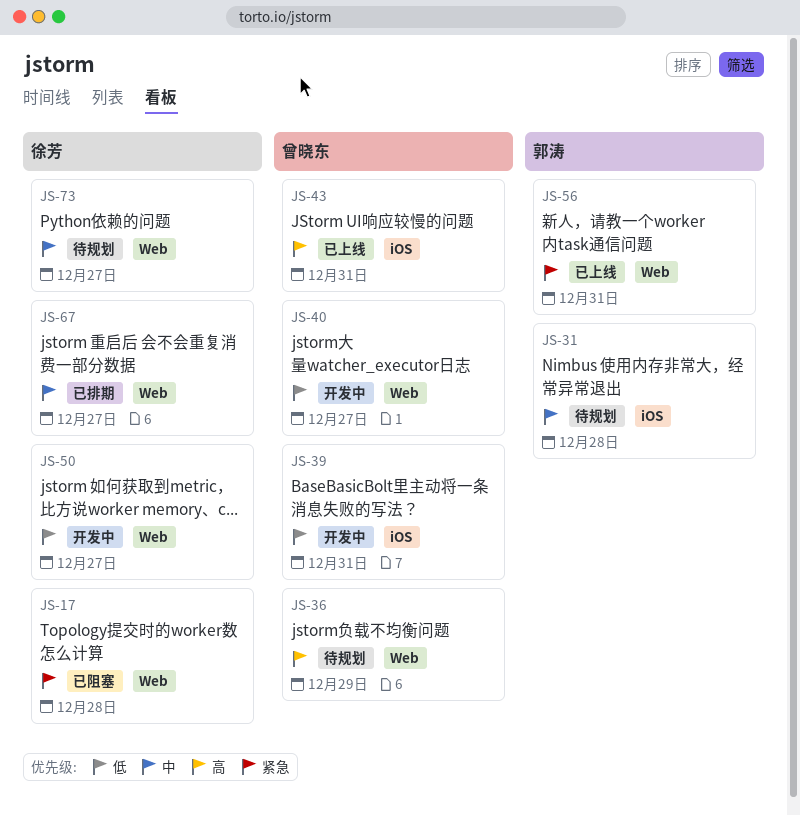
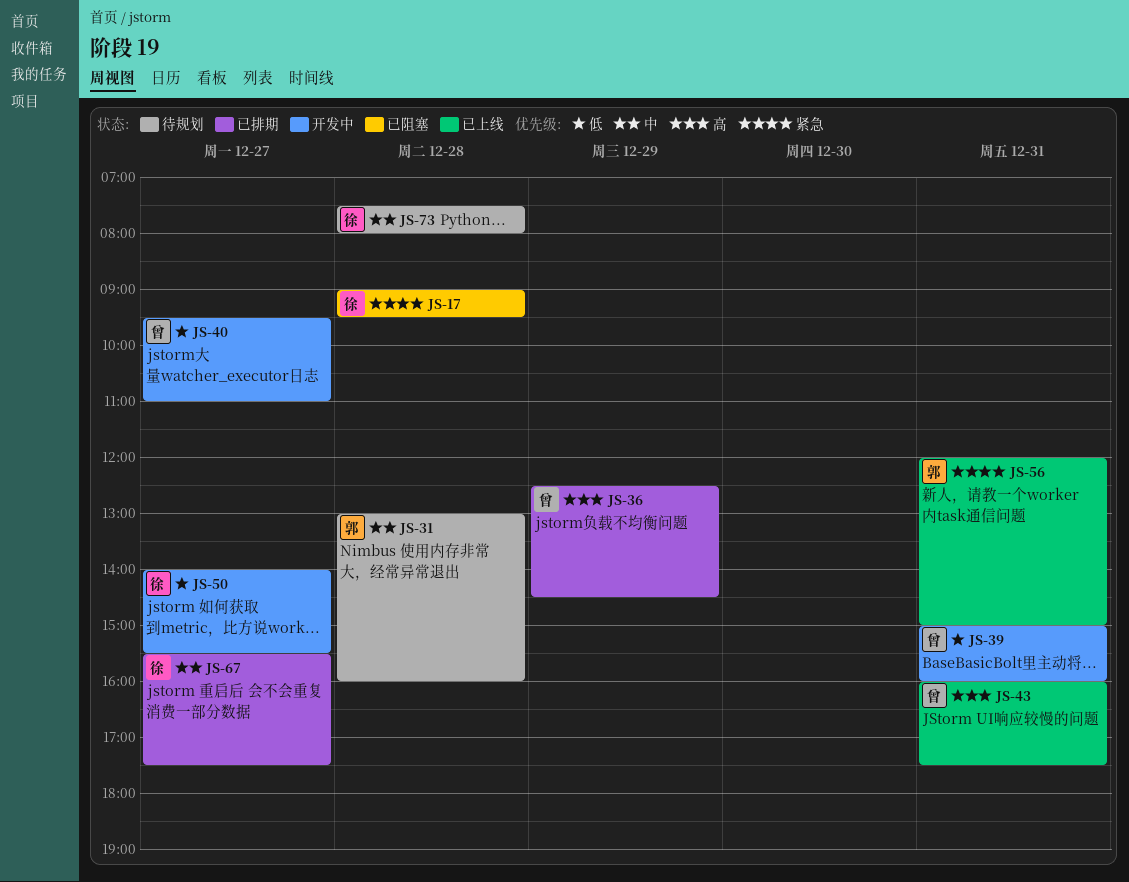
JS-36, status: 待规划 -> 已排期
JS-73, day: Dec 27 -> Dec 28

